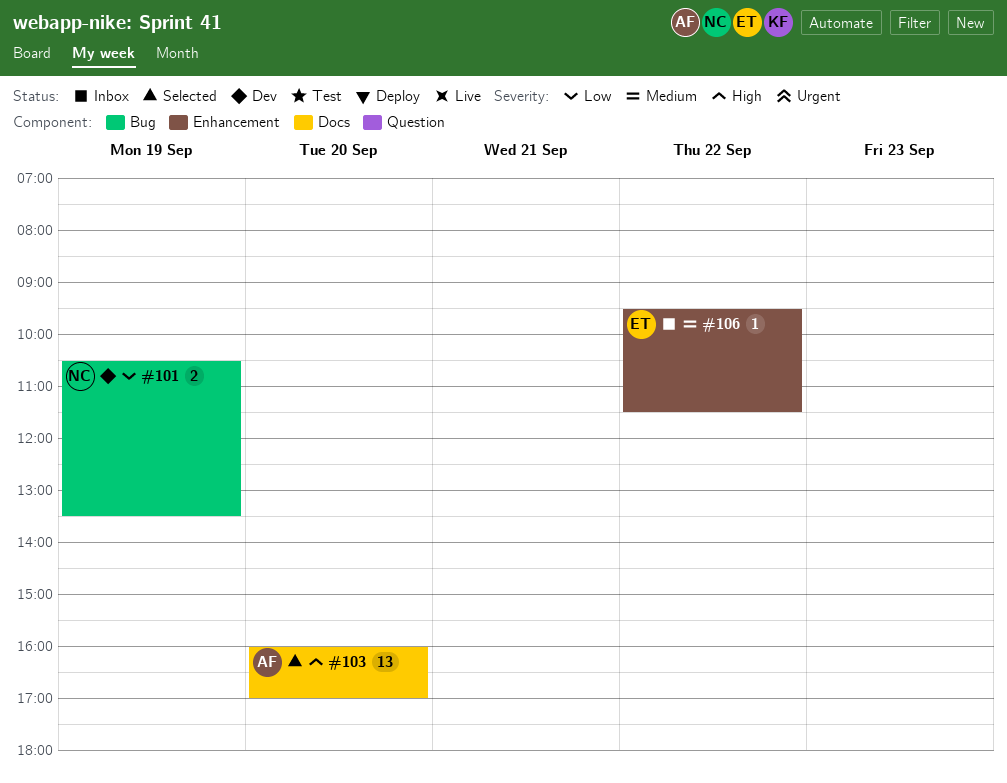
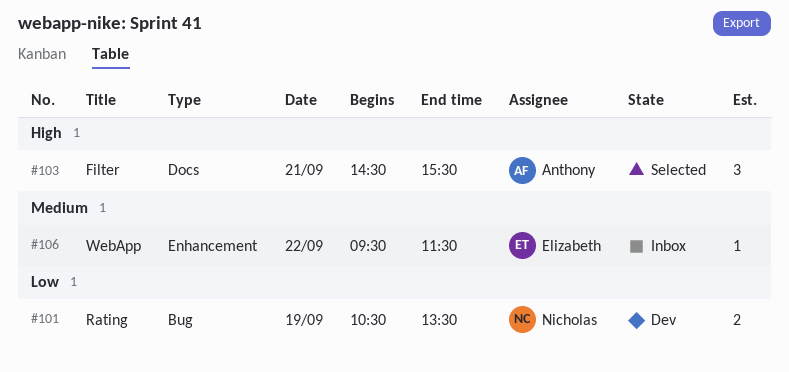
#103, estimate: 13 -> 3
#103, day: Sep 20 -> Sep 21
#103, begins: 16:00 -> 14:30
#103, ends: 17:00 -> 15:30

